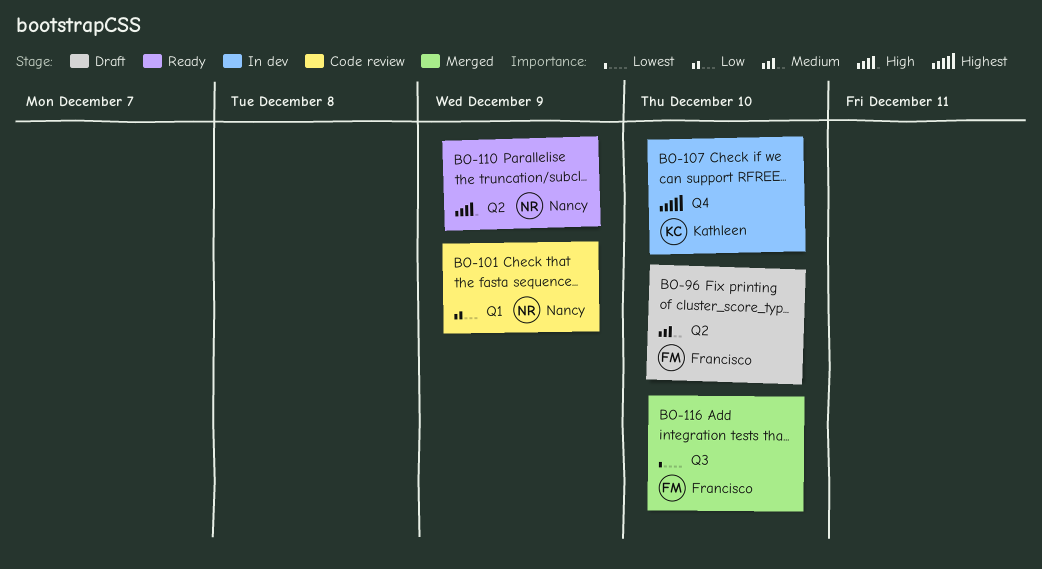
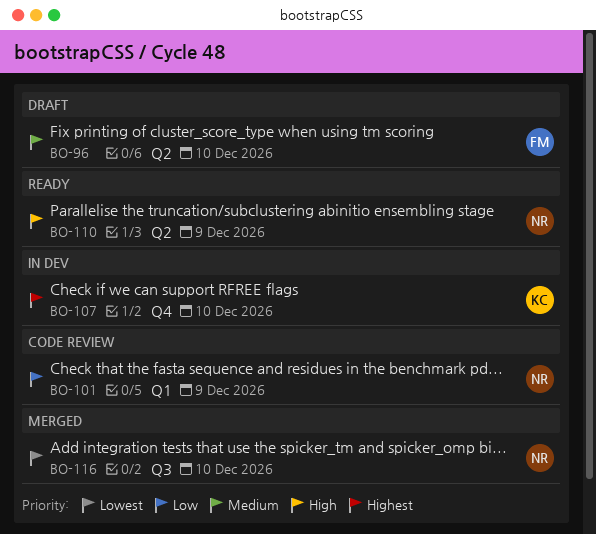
BO-116, owner: Francisco -> Nancy

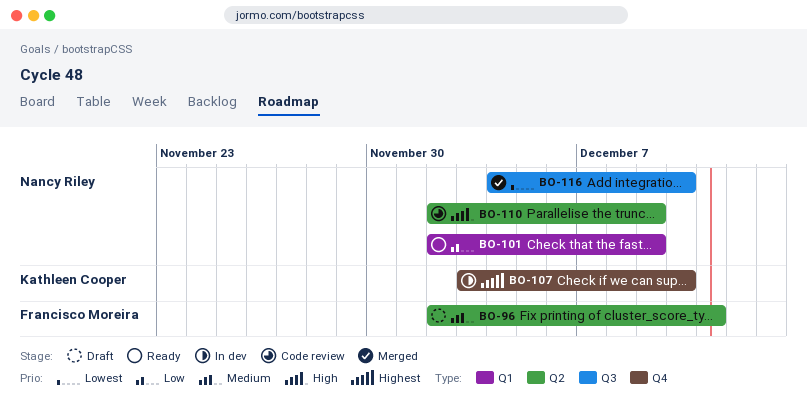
BO-96, due: Dec 10 -> Dec 11
BO-101, status: Code review -> Ready
BO-110, status: Ready -> Code review

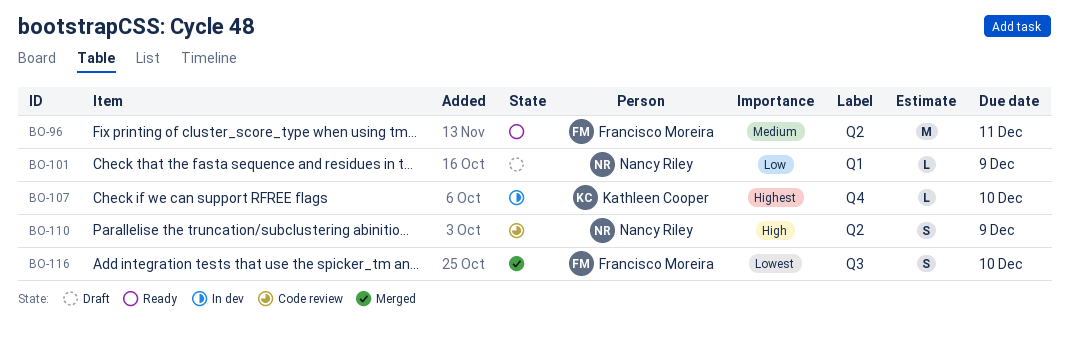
BO-96, status: Draft -> Ready
BO-101, status: Ready -> Draft
BO-116, owner: Nancy Riley -> Francisco Moreira

